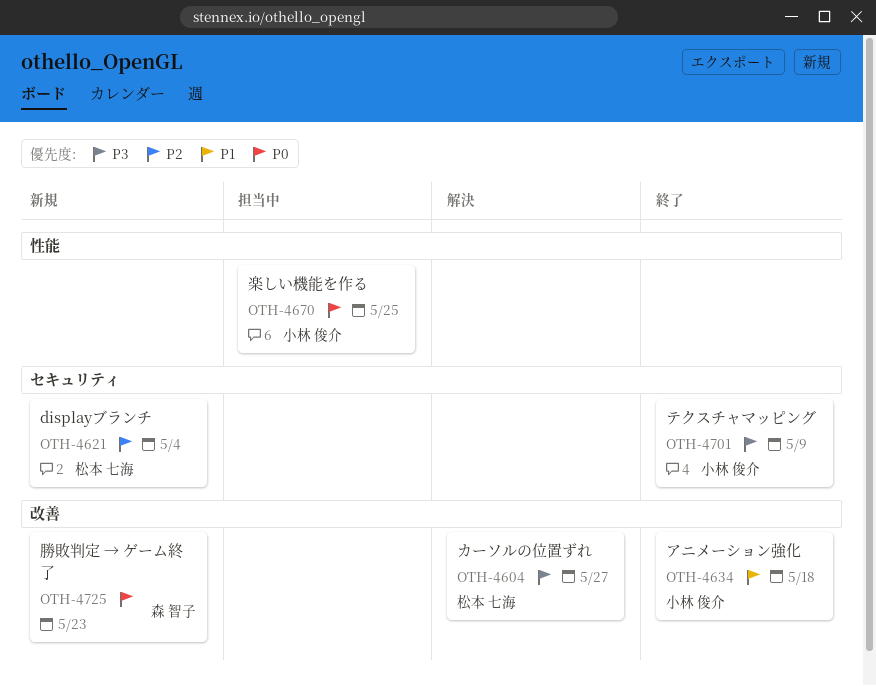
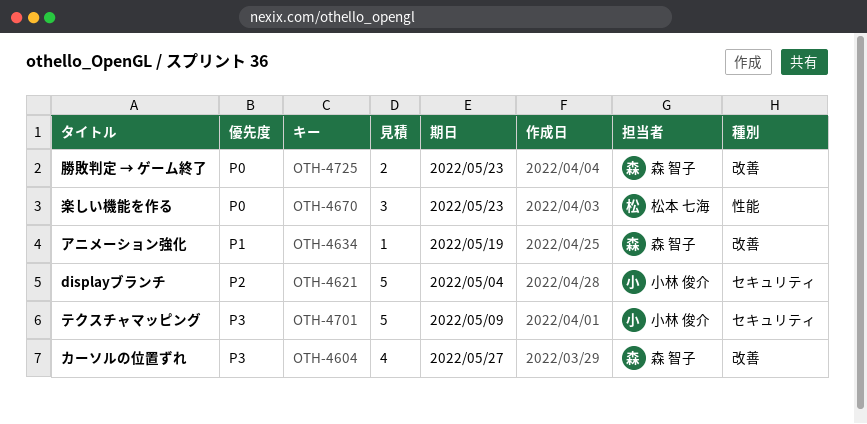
OTH-4604, owner: 松本 七海 -> 森 智子
OTH-4621, owner: 松本 七海 -> 小林 俊介
OTH-4634, owner: 小林 俊介 -> 森 智子
OTH-4634, due: May 18 -> May 19
OTH-4670, owner: 小林 俊介 -> 松本 七海
OTH-4670, due: May 25 -> May 23

